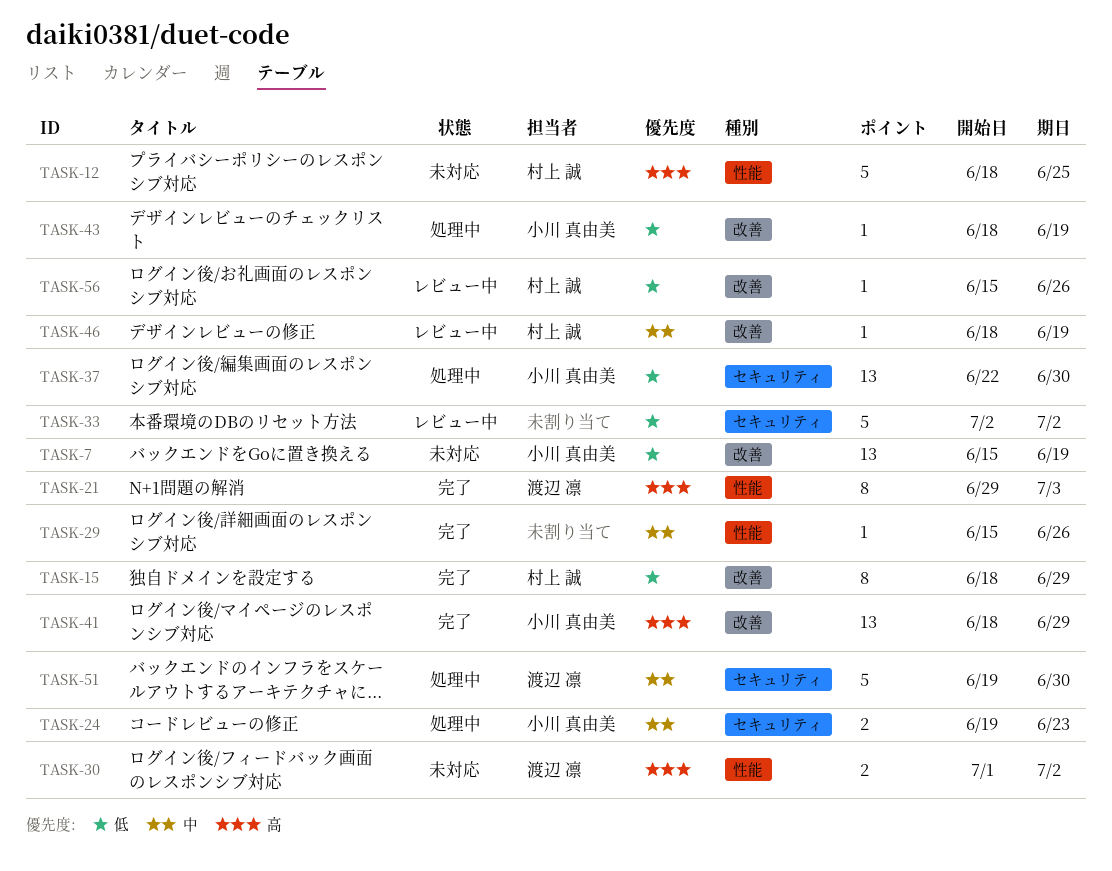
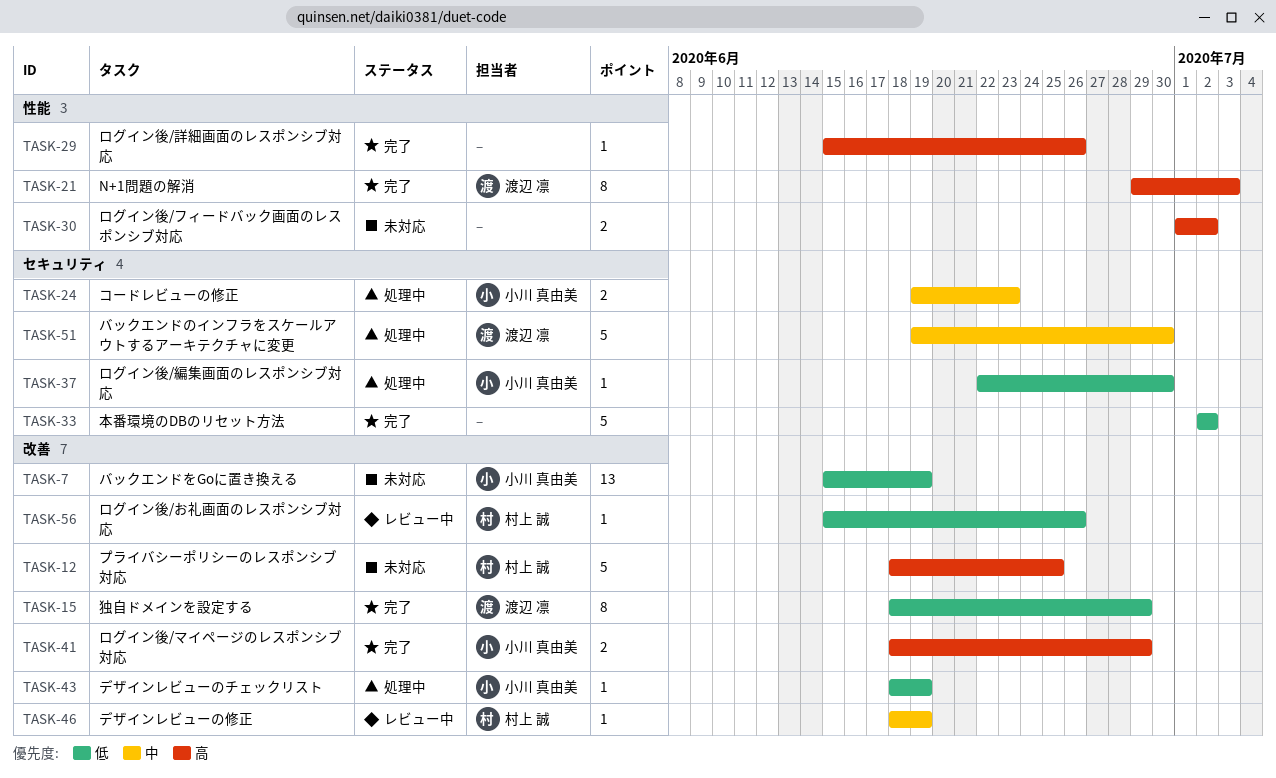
TASK-12, label: 性能 -> 改善
TASK-15, owner: 村上 誠 -> 渡辺 凛
TASK-29, priority: 中 -> 高
TASK-30, owner: 渡辺 凛 -> none
TASK-33, status: レビュー中 -> 完了
TASK-37, estimate: 13 -> 1
TASK-41, estimate: 13 -> 2

